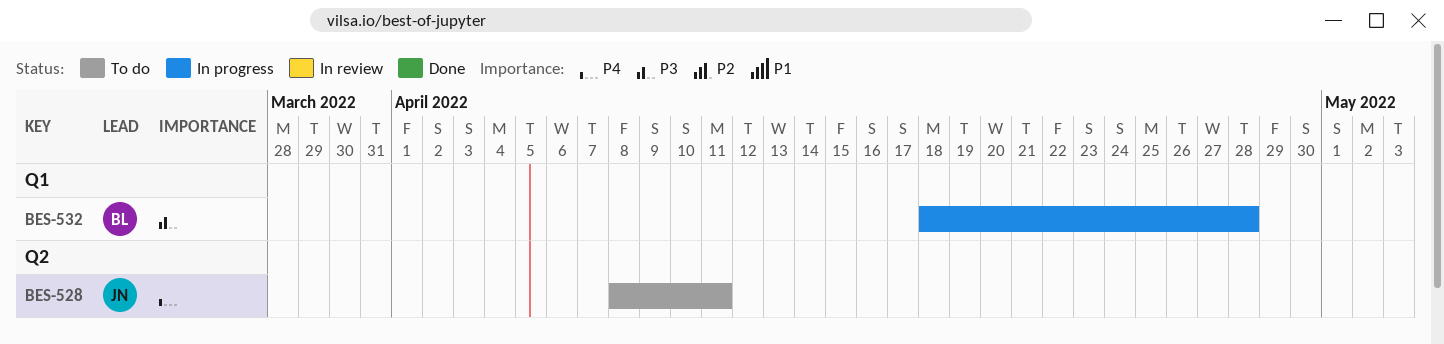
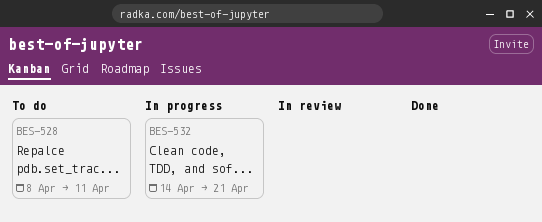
BES-532, start: Apr 18 -> Apr 14
BES-532, due: Apr 28 -> Apr 21

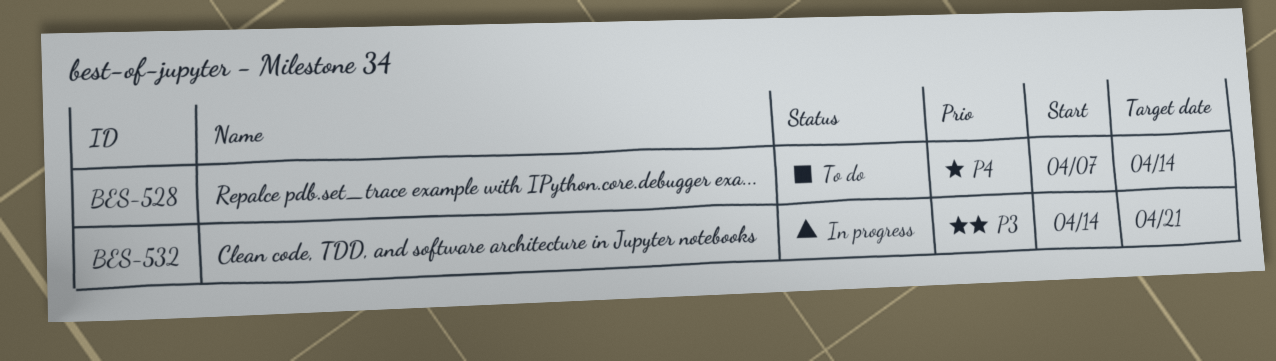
BES-528, start: Apr 8 -> Apr 7
BES-528, due: Apr 11 -> Apr 14

